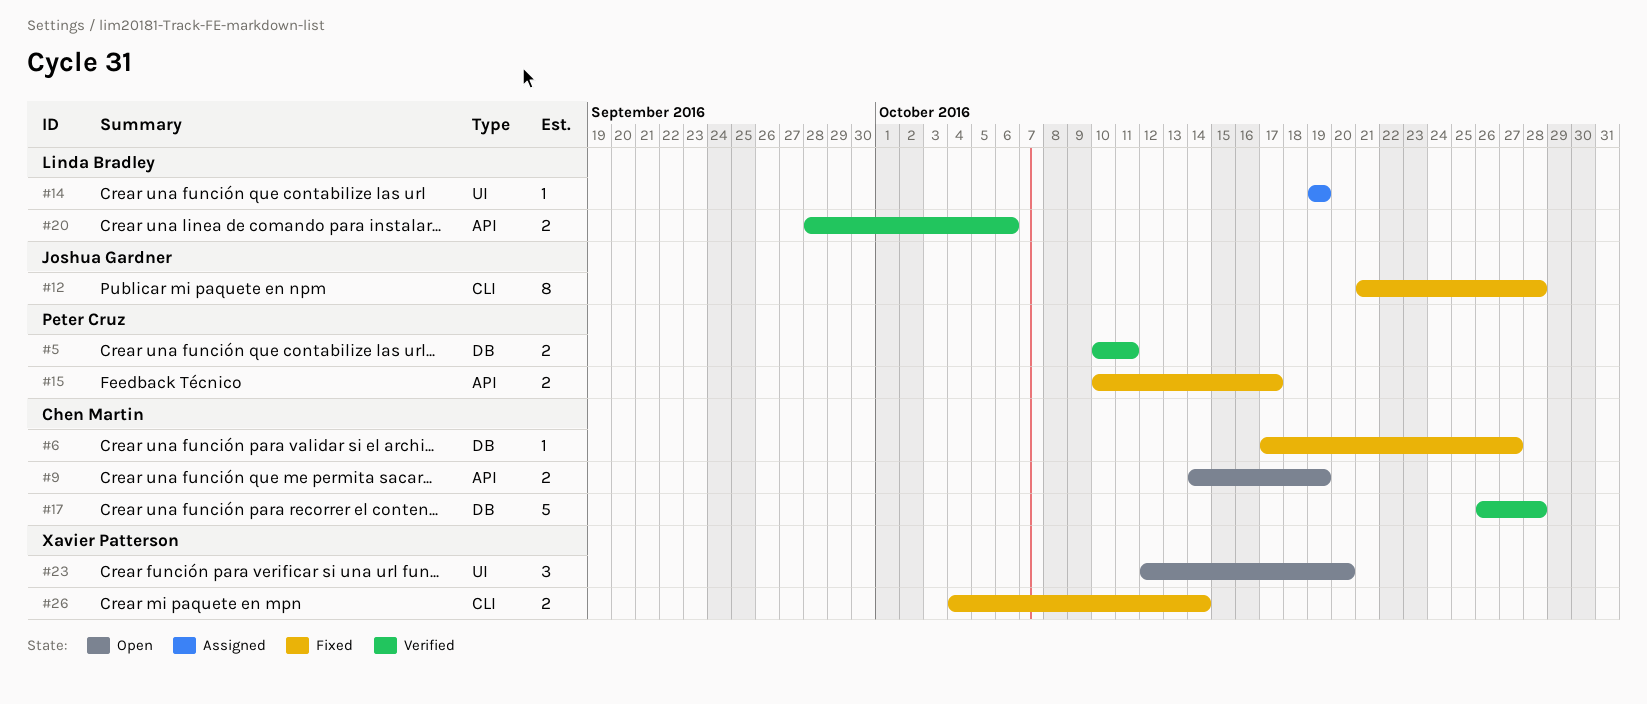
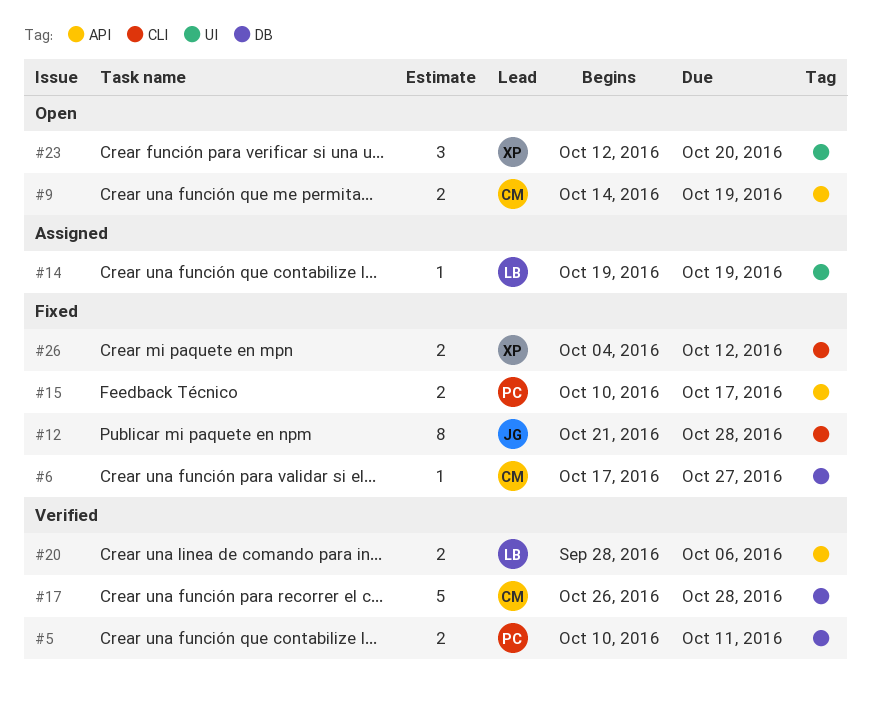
#26, due: Oct 14 -> Oct 12

